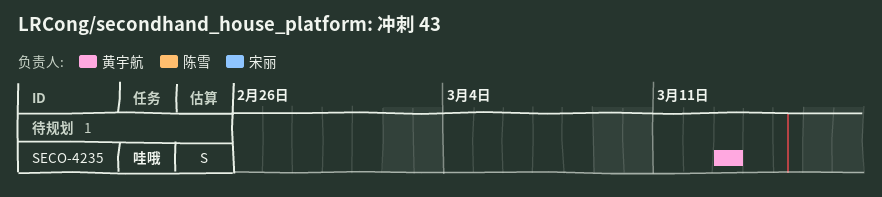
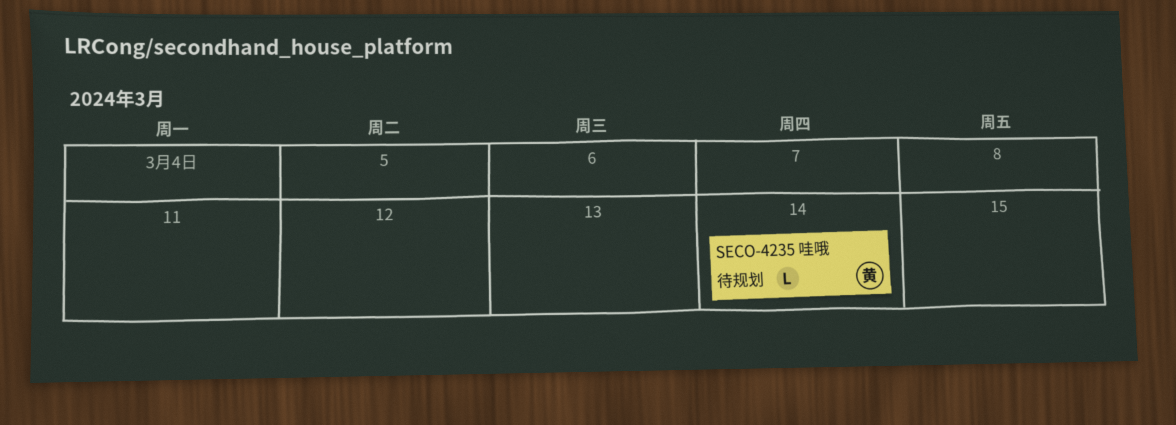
SECO-4235, estimate: S -> L
SECO-4235, due: Mar 13 -> Mar 14

